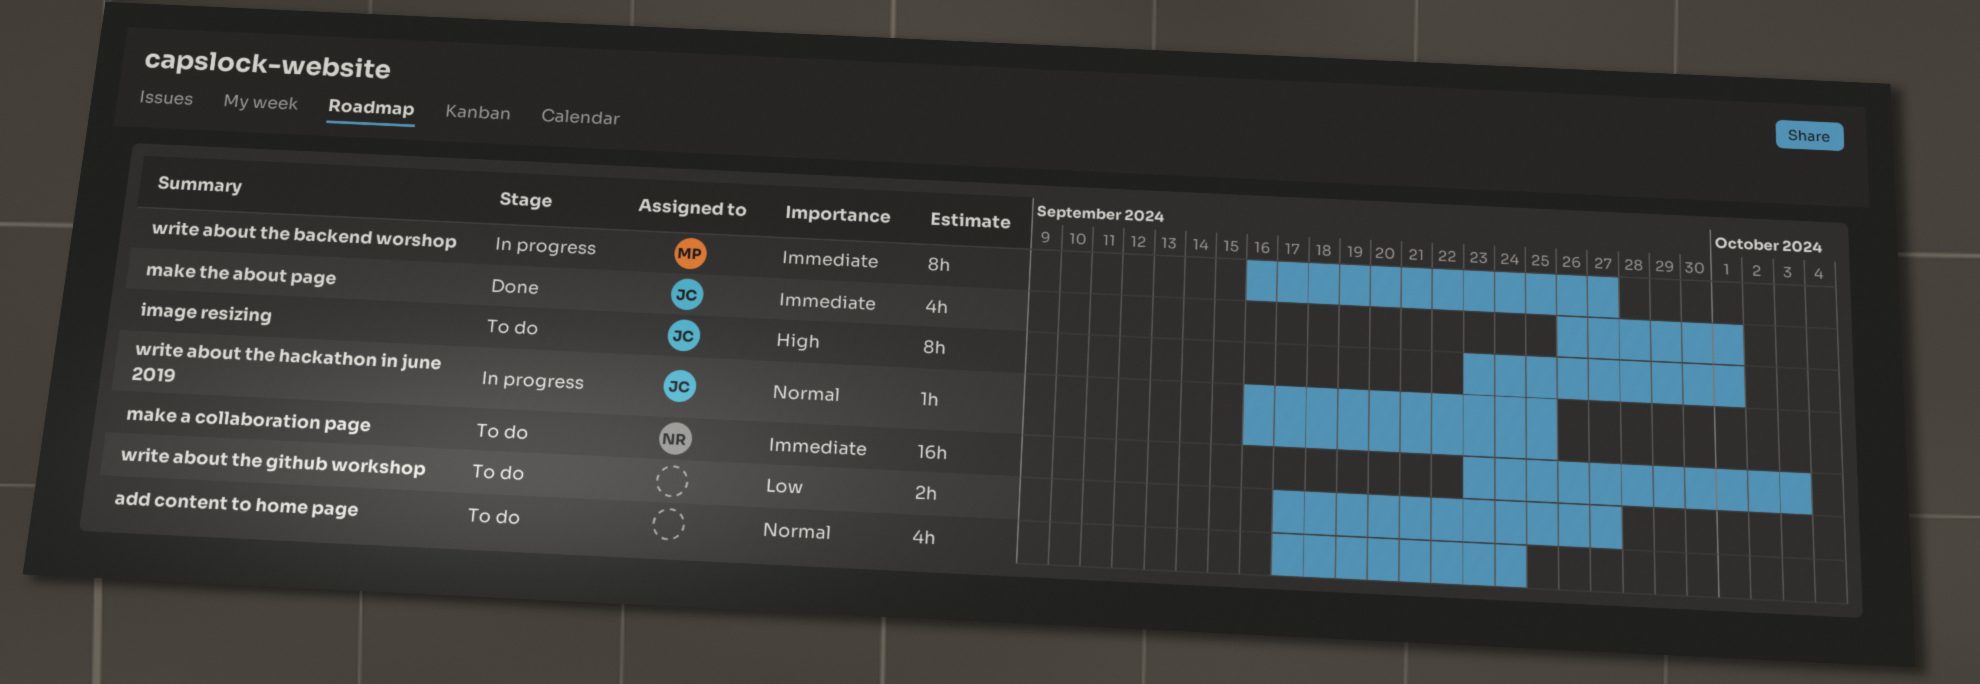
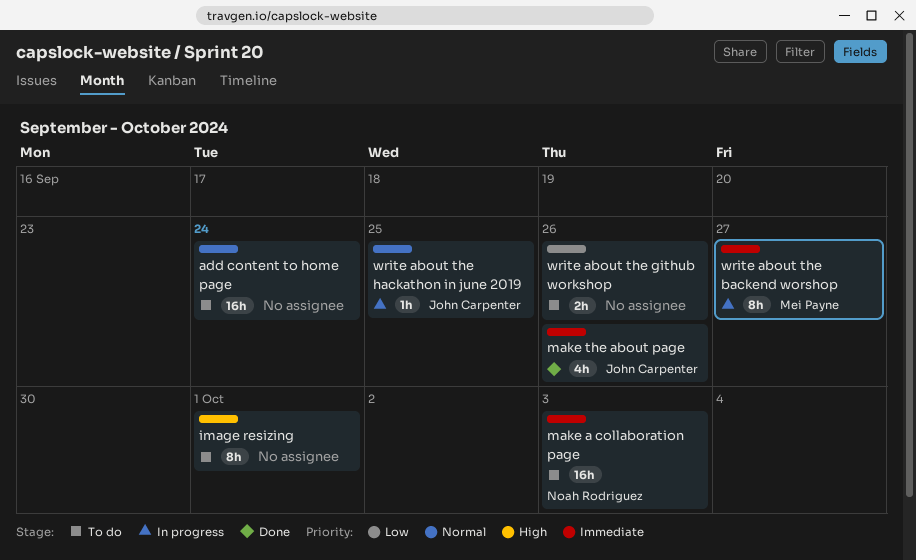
add content to home page, estimate: 4h -> 16h
image resizing, owner: John Carpenter -> none
make the about page, due: Oct 1 -> Sep 26
write about the github workshop, due: Sep 27 -> Sep 26

